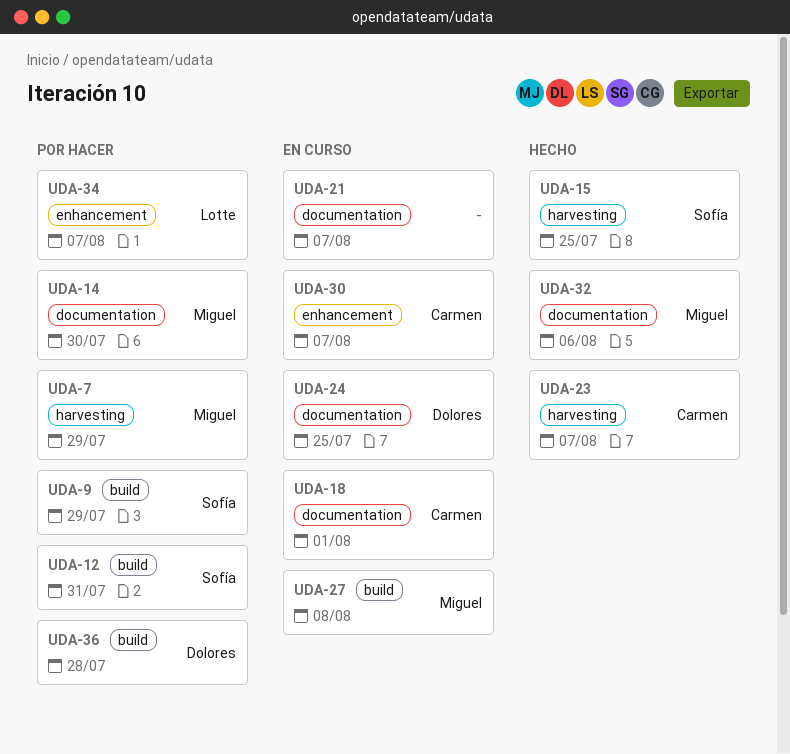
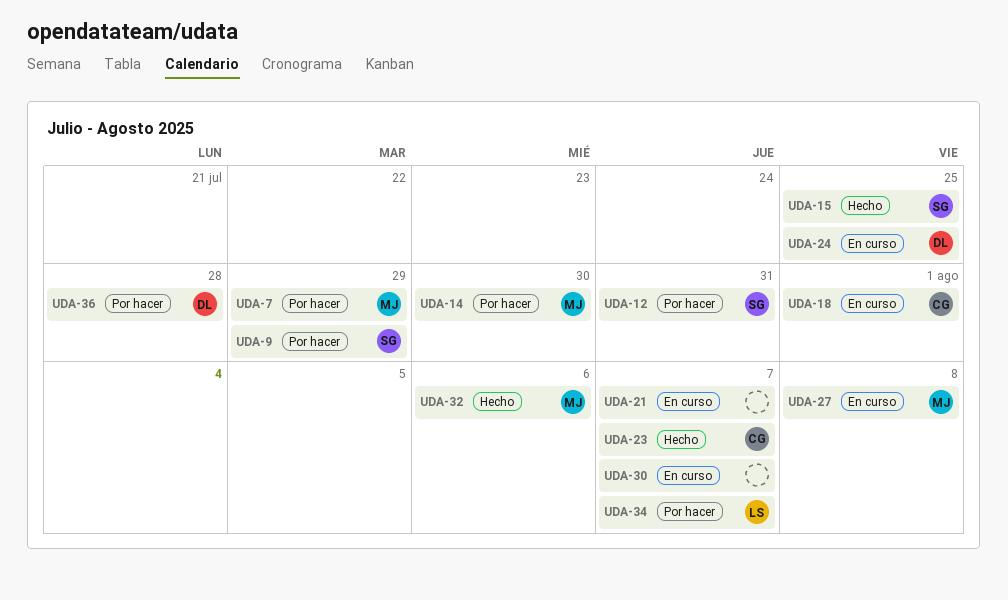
UDA-30, owner: Carmen -> none

